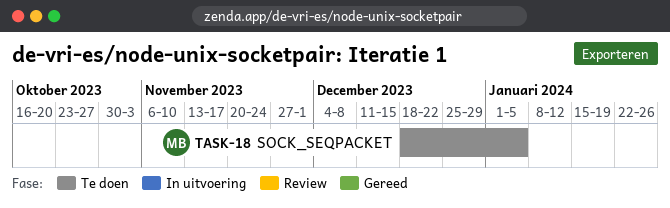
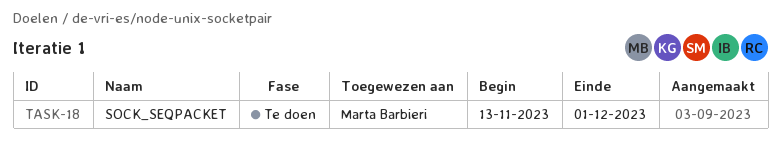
TASK-18, start: Dec 18 -> Nov 13
TASK-18, due: Jan 5 -> Dec 1

